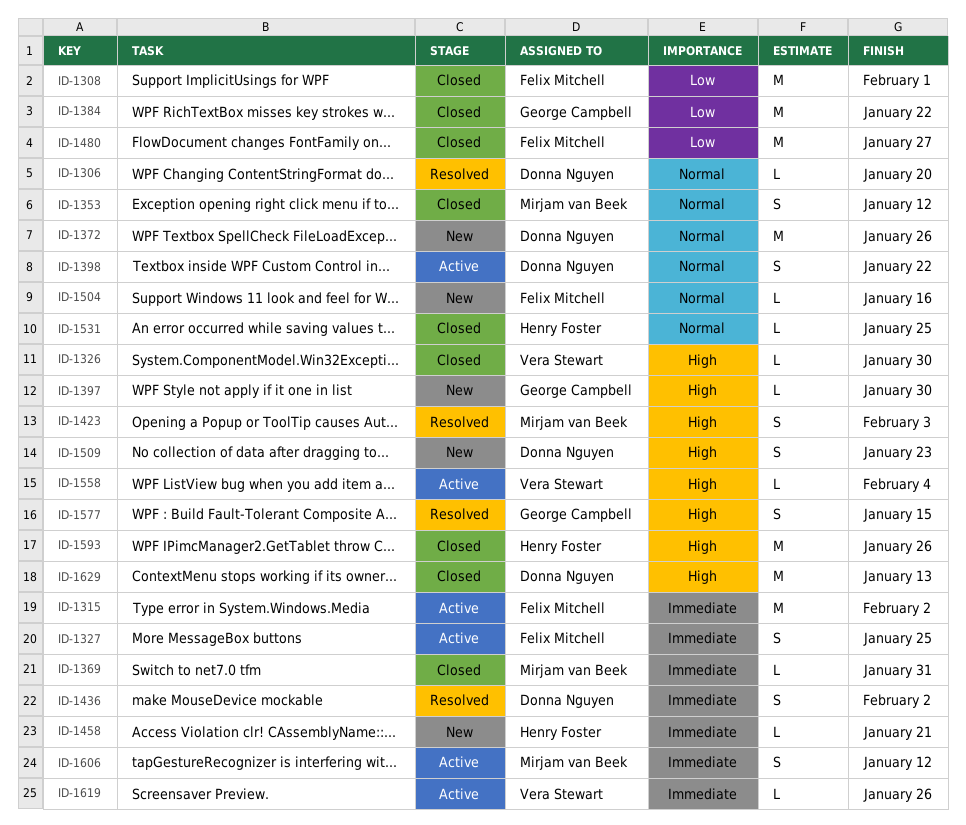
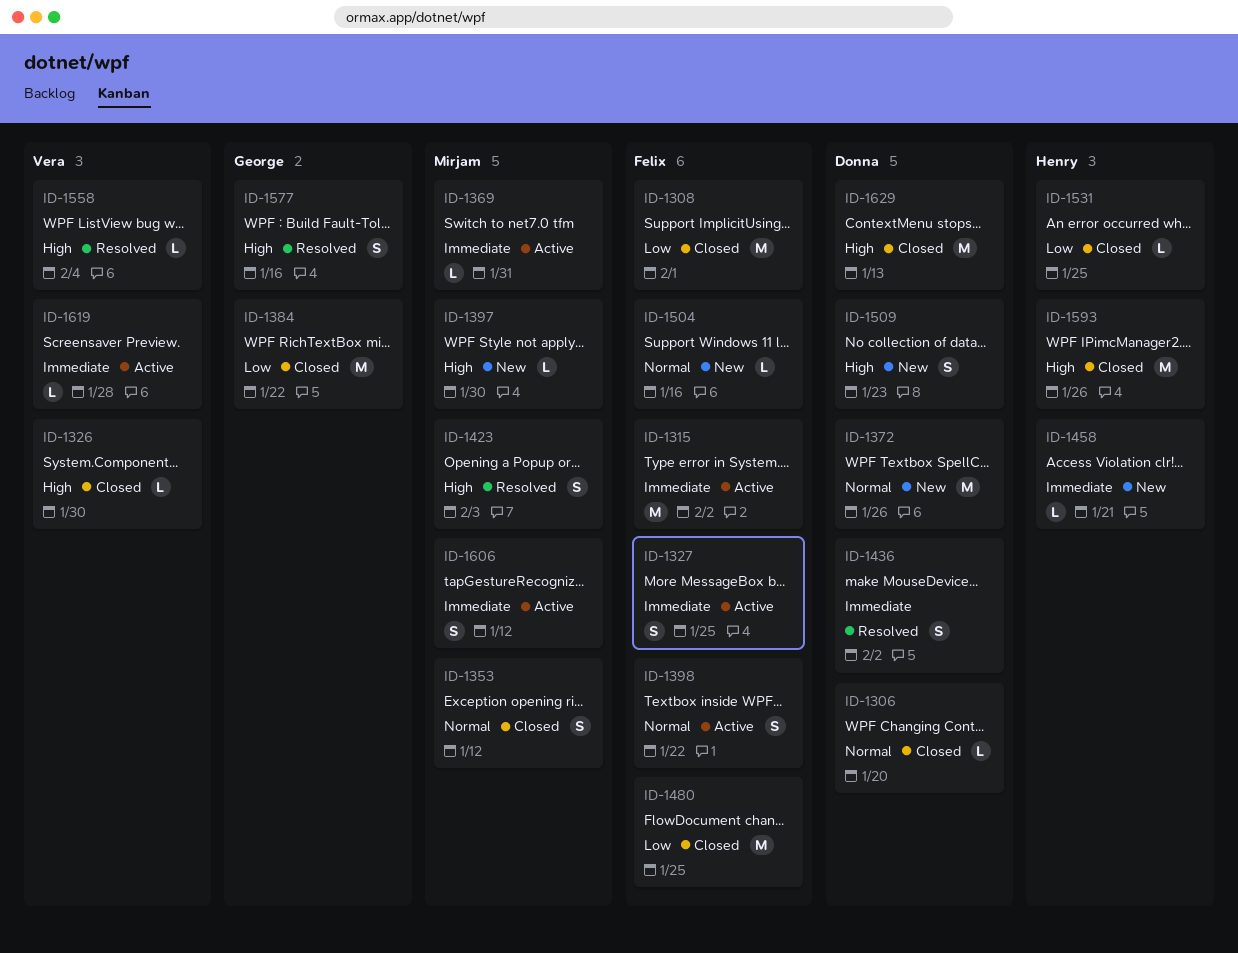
ID-1306, status: Resolved -> Closed
ID-1369, status: Closed -> Active
ID-1397, owner: George Campbell -> Mirjam van Beek
ID-1398, owner: Donna Nguyen -> Felix Mitchell
ID-1480, due: Jan 27 -> Jan 25
ID-1531, priority: Normal -> Low
ID-1558, status: Active -> Resolved
ID-1577, due: Jan 15 -> Jan 16
ID-1619, due: Jan 26 -> Jan 28

